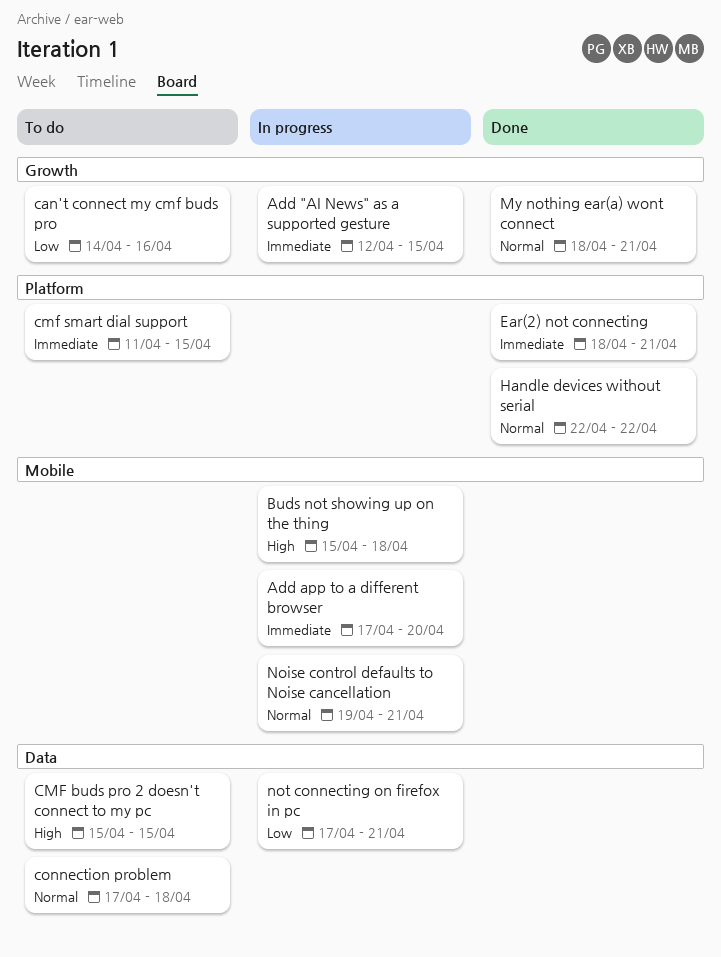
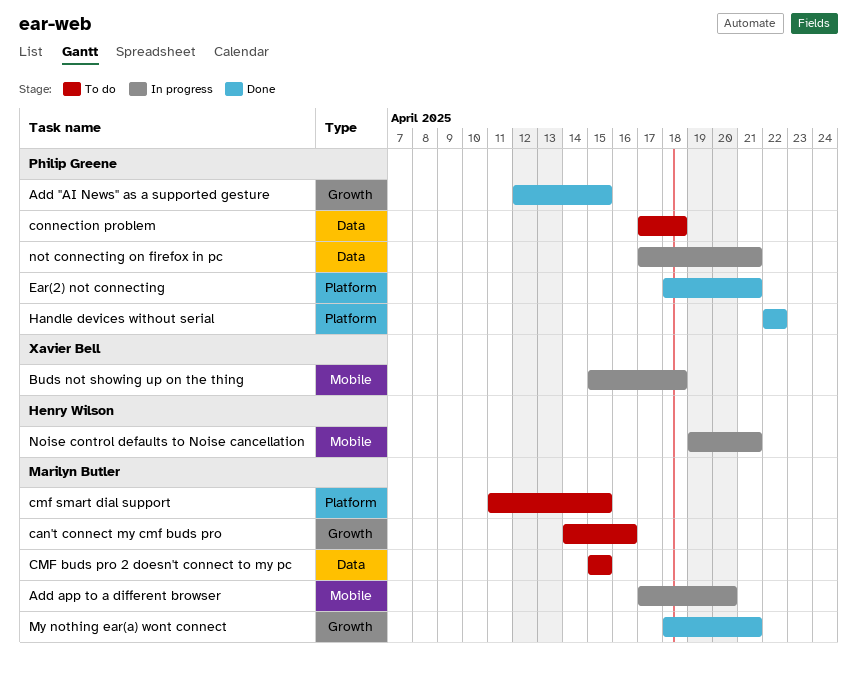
Add "AI News" as a supported gesture, status: In progress -> Done

